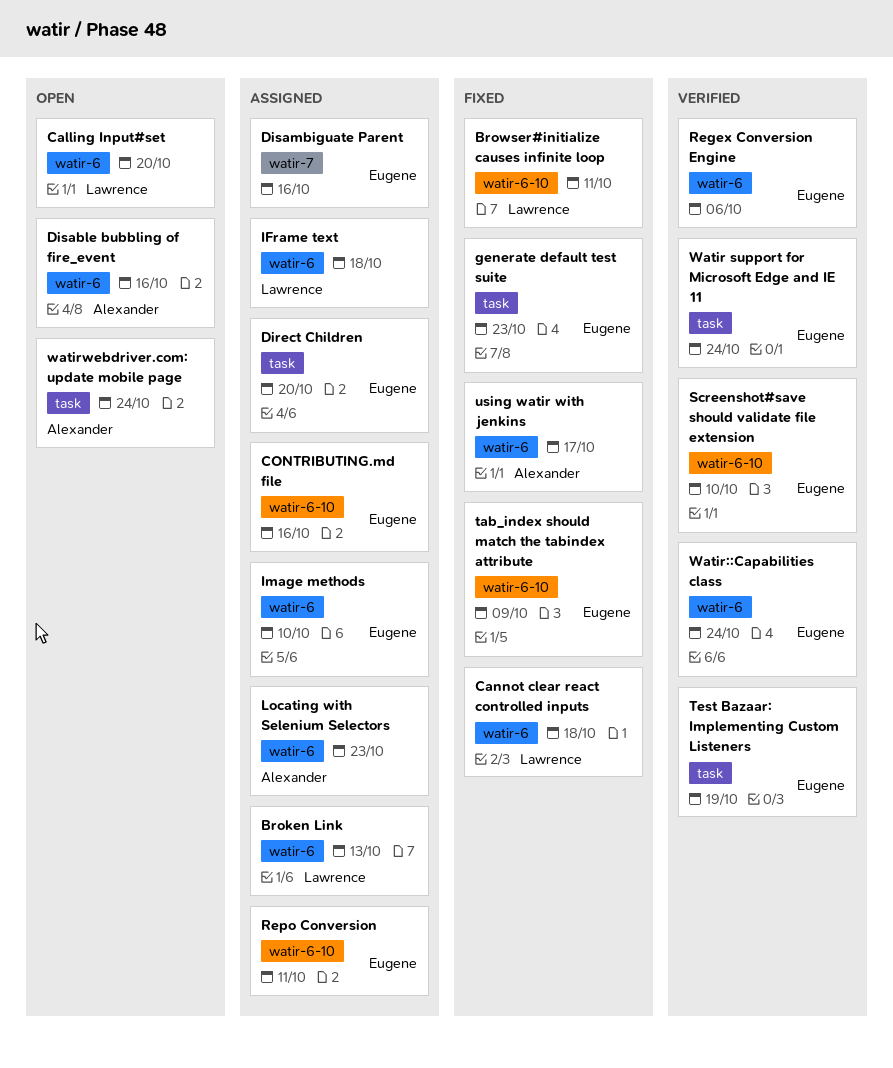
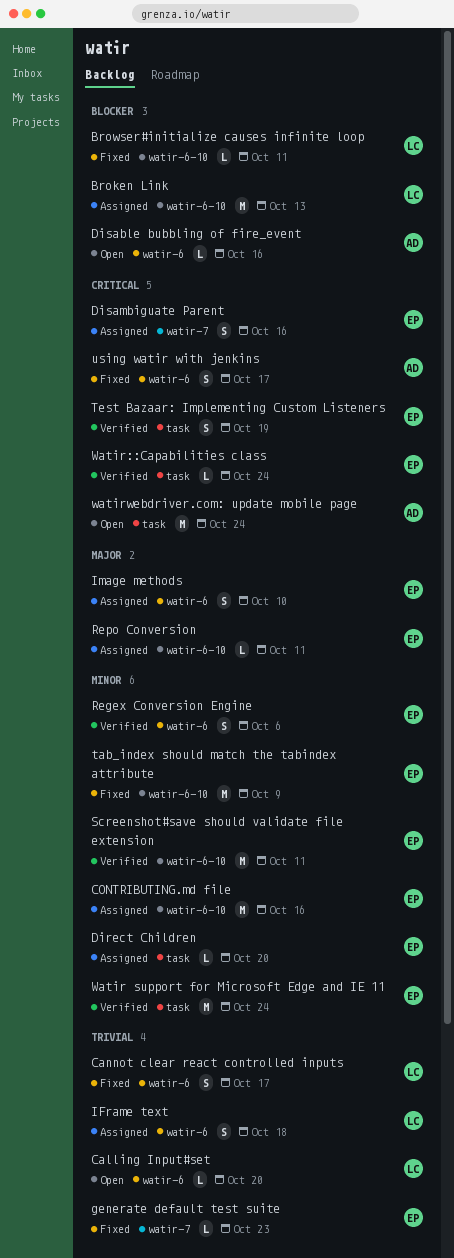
Broken Link, label: watir-6 -> watir-6-10
Cannot clear react controlled inputs, due: Oct 18 -> Oct 17
generate default test suite, label: task -> watir-7
Locating with Selenium Selectors: present -> none
Screenshot#save should validate file extension, due: Oct 10 -> Oct 11
Watir::Capabilities class, label: watir-6 -> task

